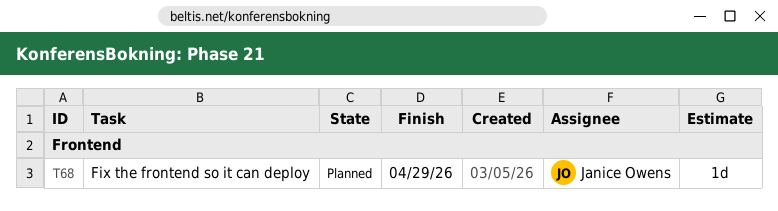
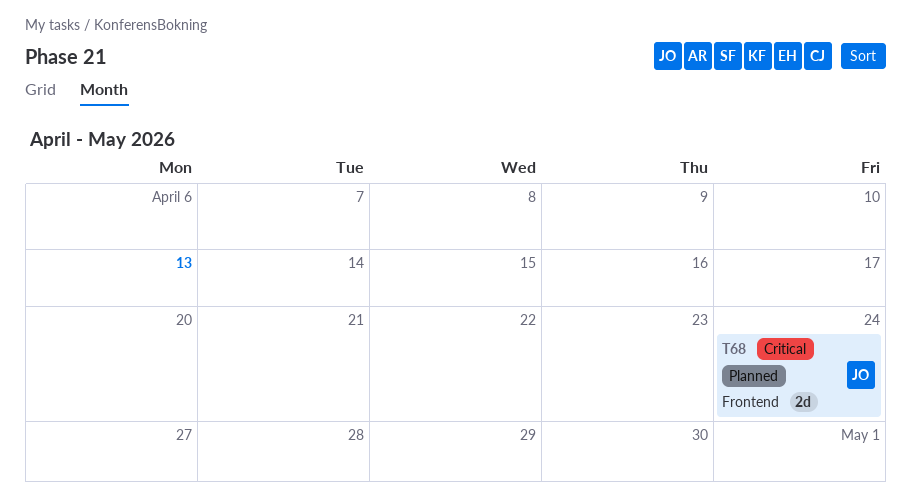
T68, estimate: 1d -> 2d
T68, due: Apr 29 -> Apr 24

